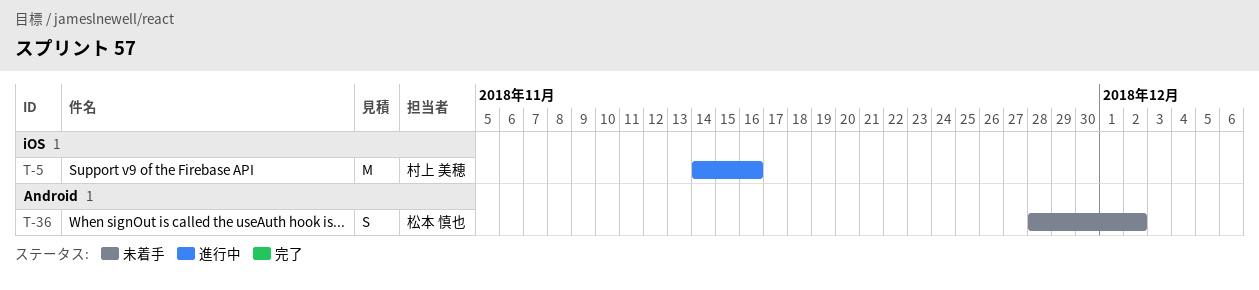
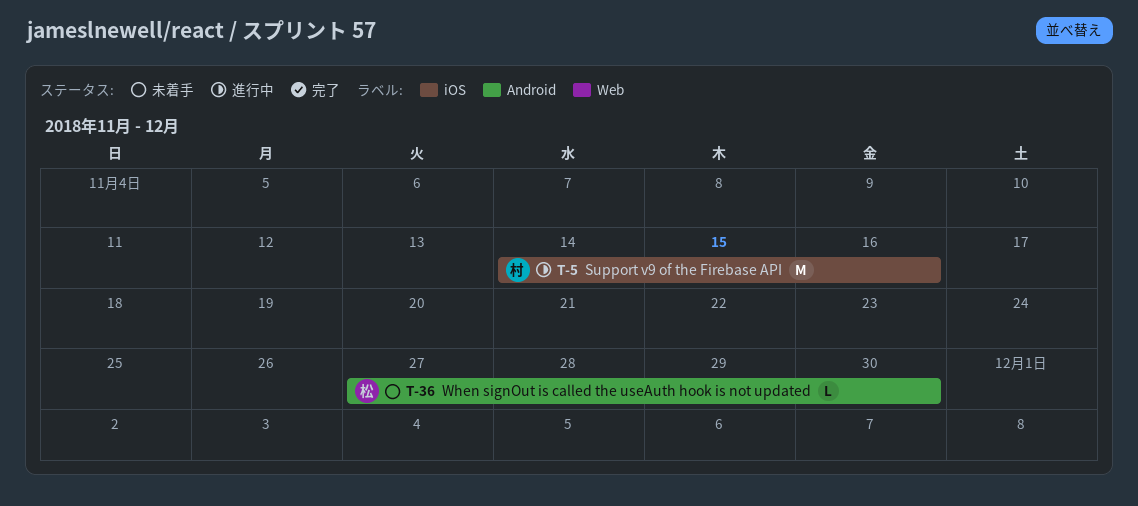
T-36, estimate: S -> L
T-36, start: Nov 28 -> Nov 27
T-36, due: Dec 2 -> Nov 30

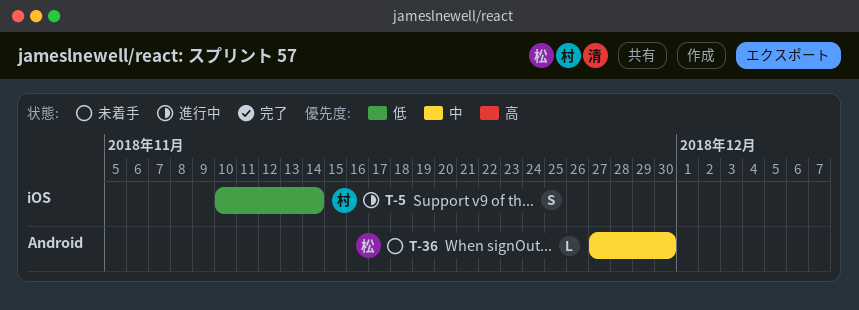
T-5, estimate: M -> S
T-5, start: Nov 14 -> Nov 10
T-5, due: Nov 16 -> Nov 14

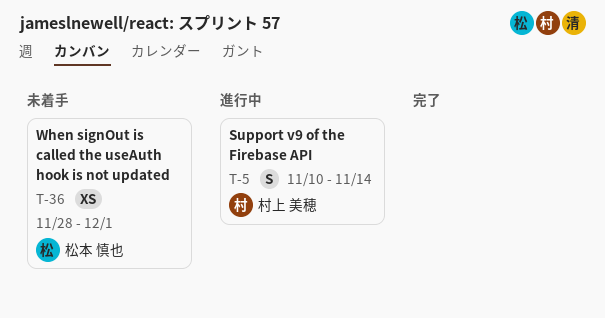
T-36, estimate: L -> XS
T-36, start: Nov 27 -> Nov 28
T-36, due: Nov 30 -> Dec 1

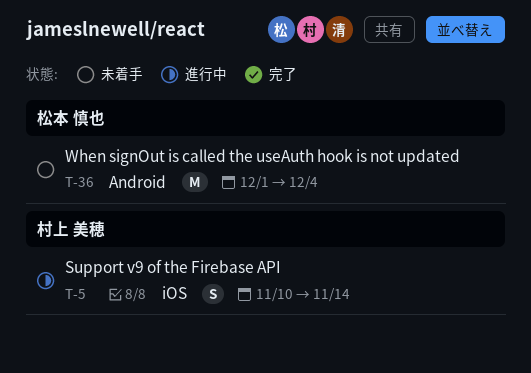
T-36, estimate: XS -> M
T-36, start: Nov 28 -> Dec 1
T-36, due: Dec 1 -> Dec 4

